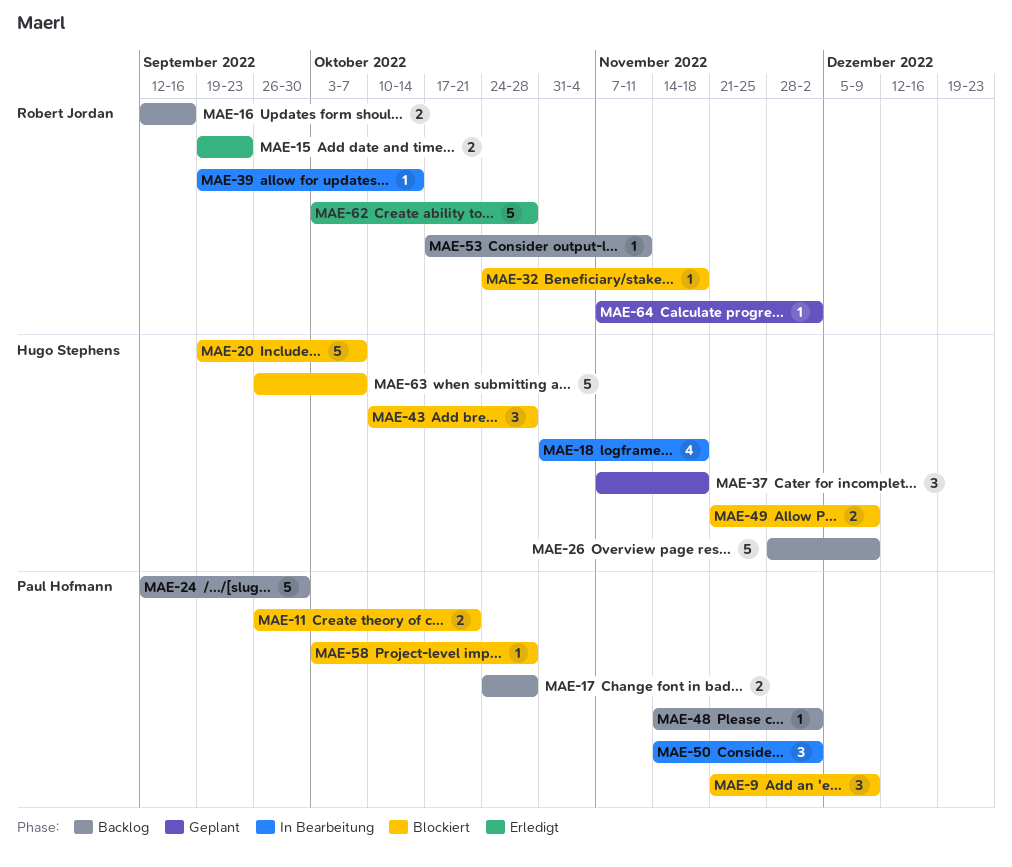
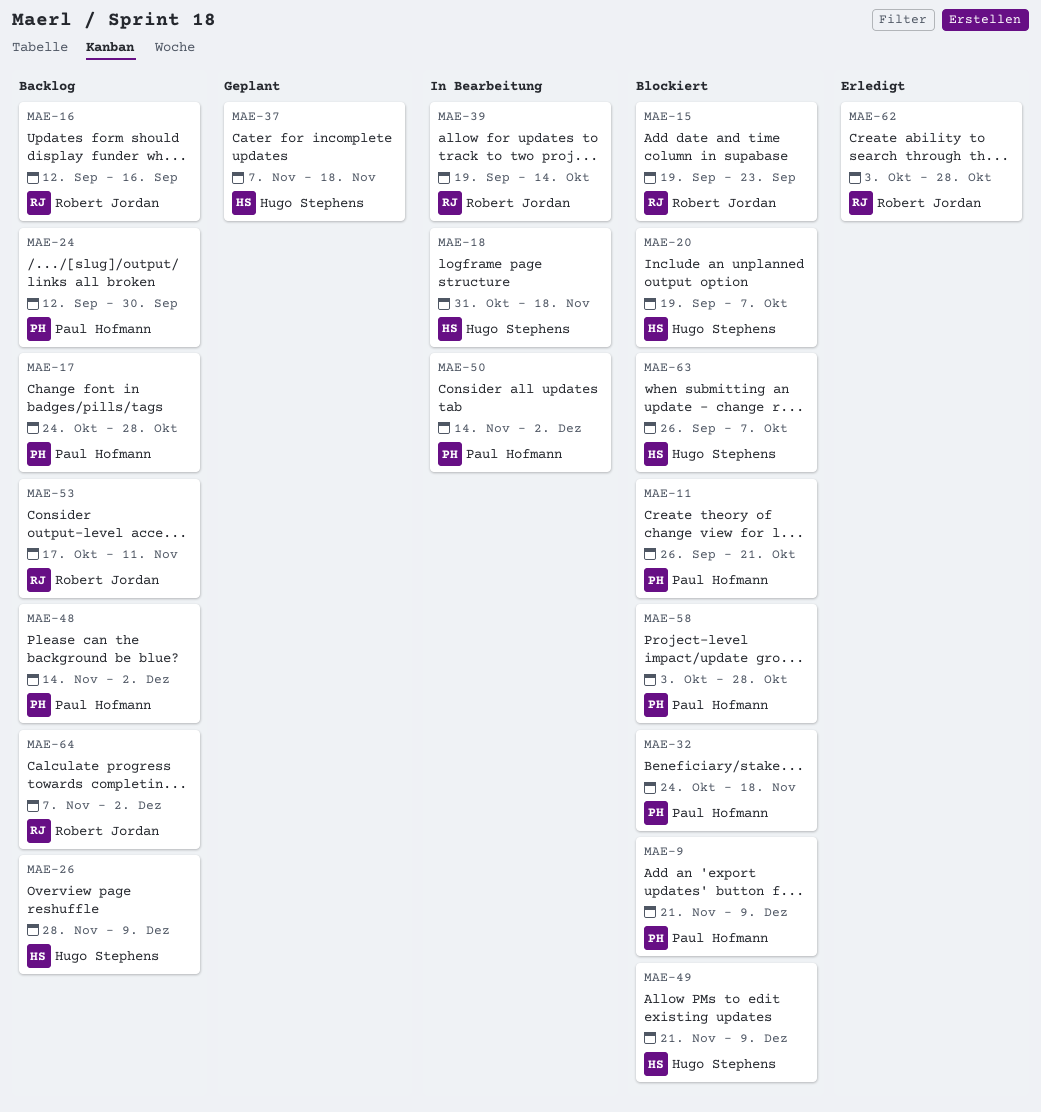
MAE-15, status: Erledigt -> Blockiert
MAE-32, owner: Robert Jordan -> Paul Hofmann
MAE-43: present -> none
MAE-64, status: Geplant -> Backlog

